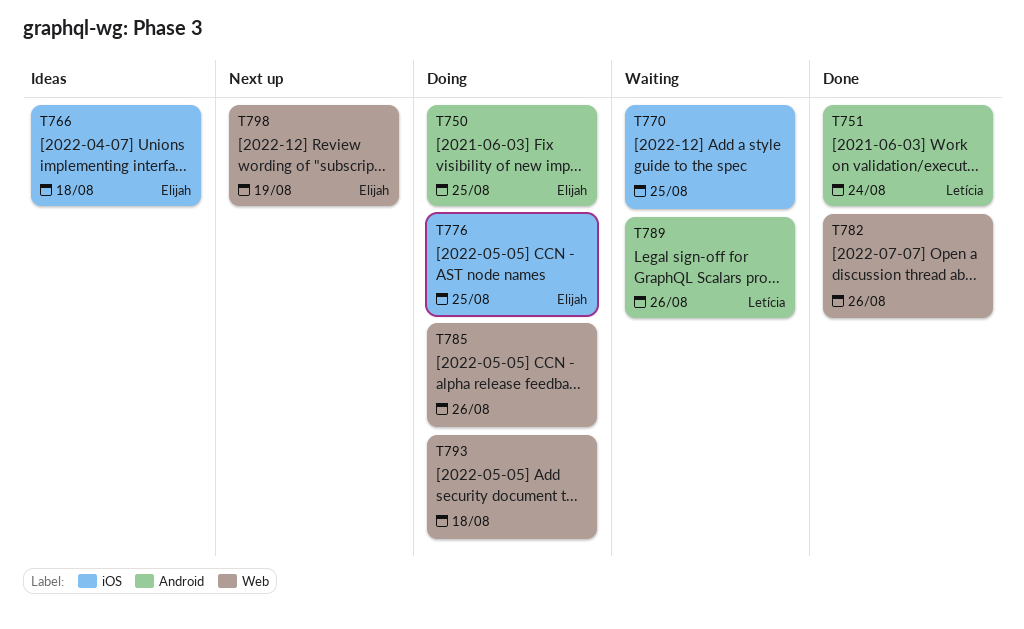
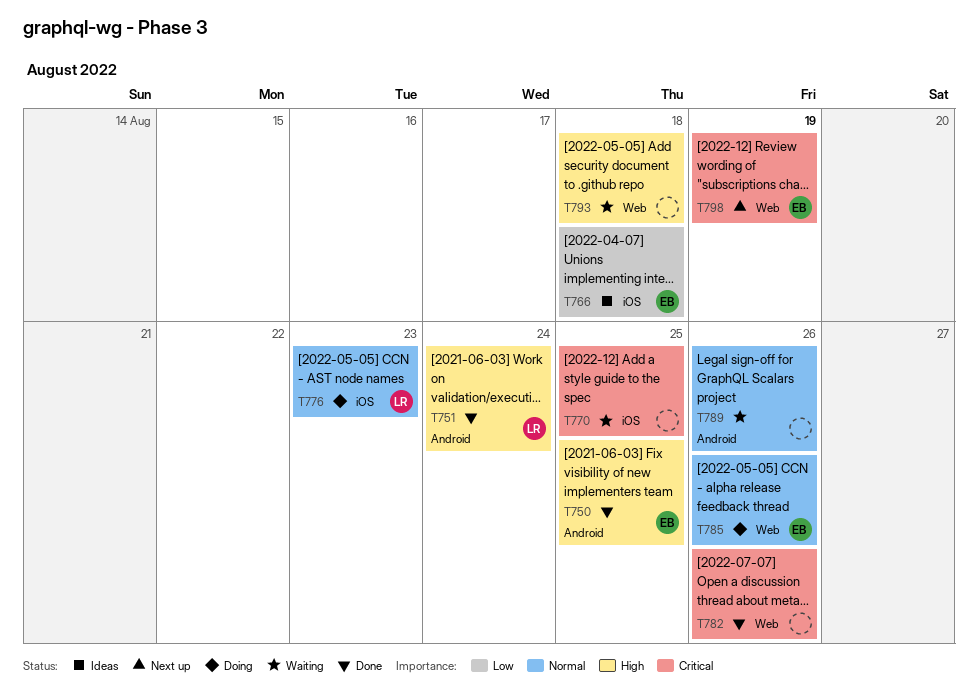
T750, status: Doing -> Done
T776, owner: Elijah -> Letícia
T776, due: Aug 25 -> Aug 23
T785, owner: none -> Elijah
T789, owner: Letícia -> none
T793, status: Doing -> Waiting

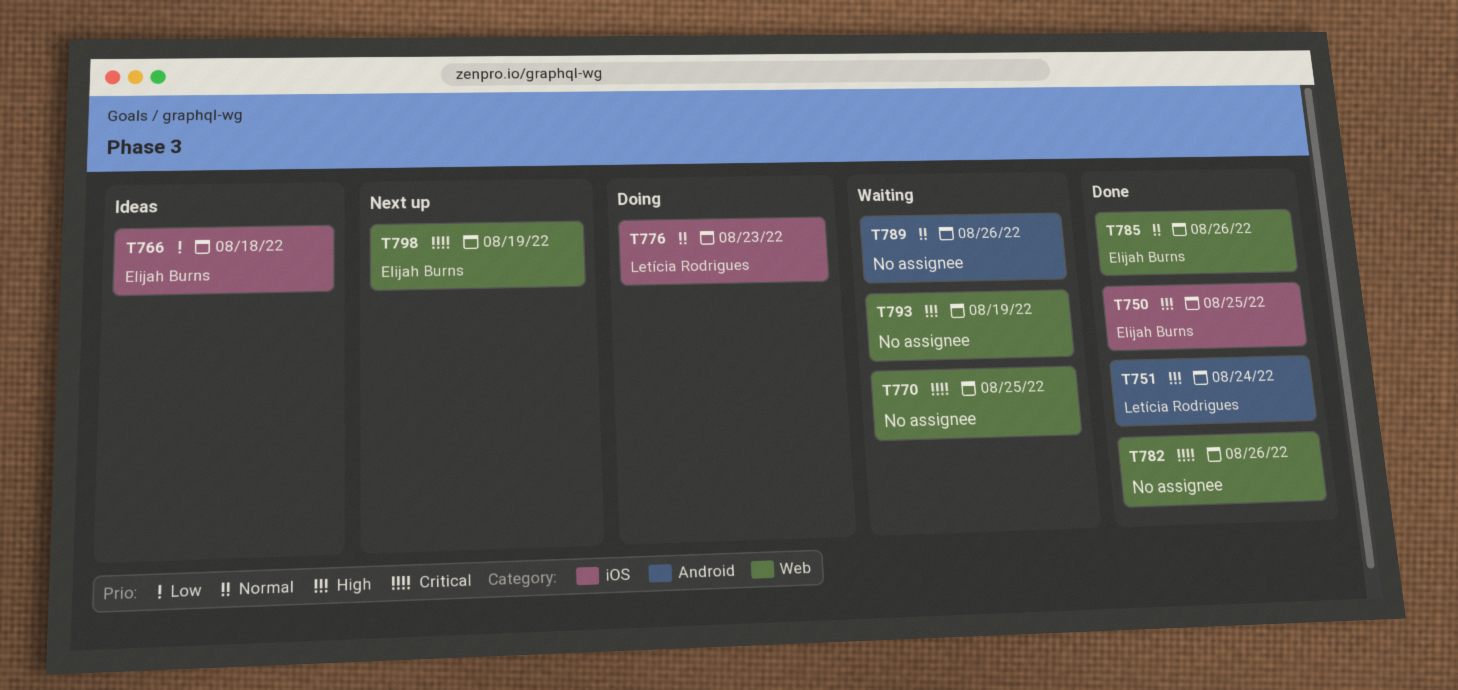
T750, label: Android -> iOS
T770, label: iOS -> Web
T785, status: Doing -> Done
T793, due: Aug 18 -> Aug 19

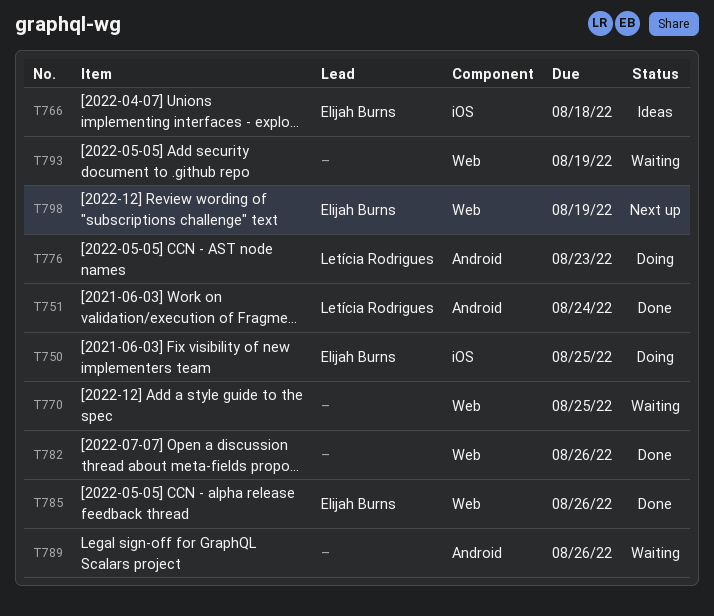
T750, status: Done -> Doing
T776, label: iOS -> Android

